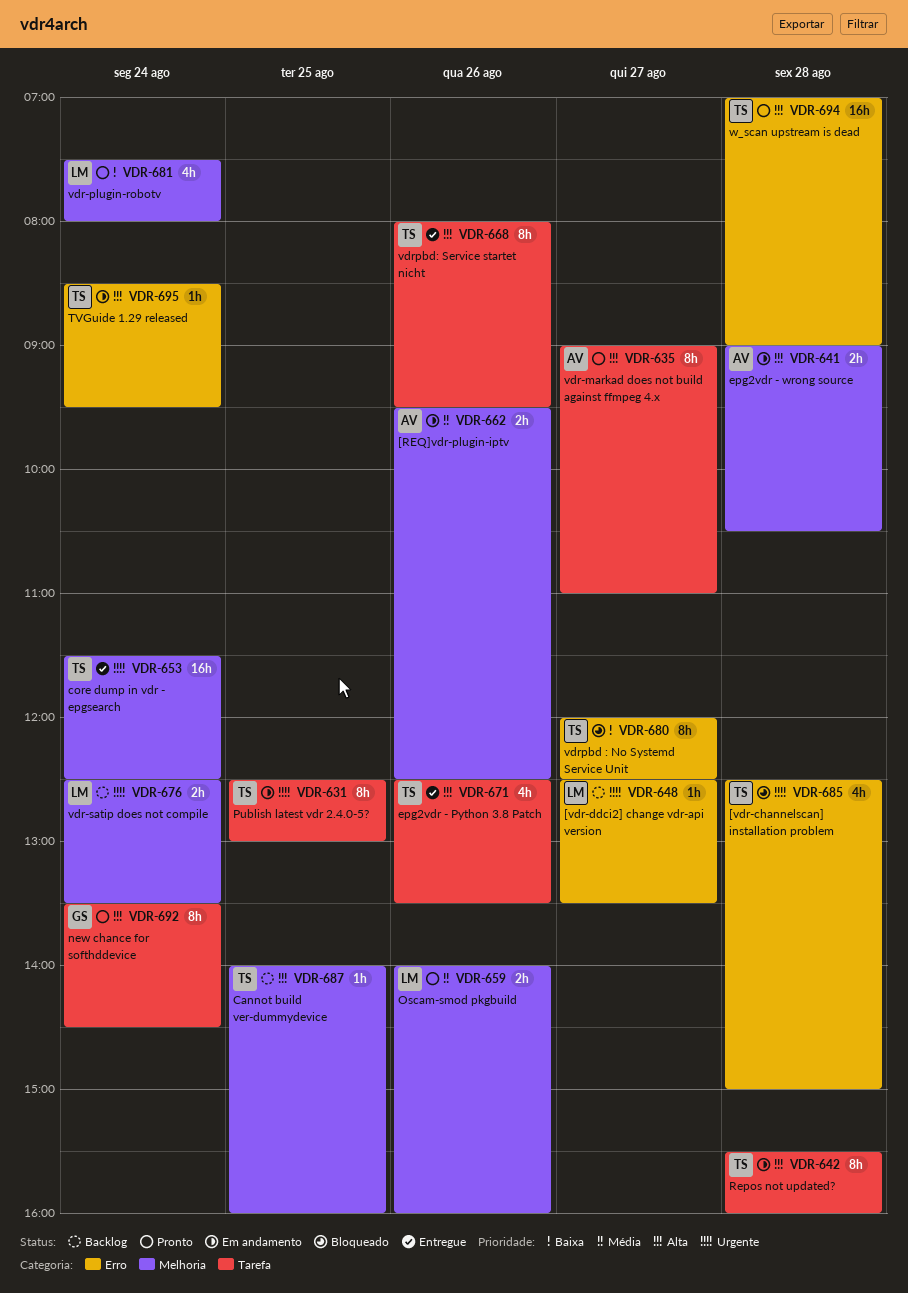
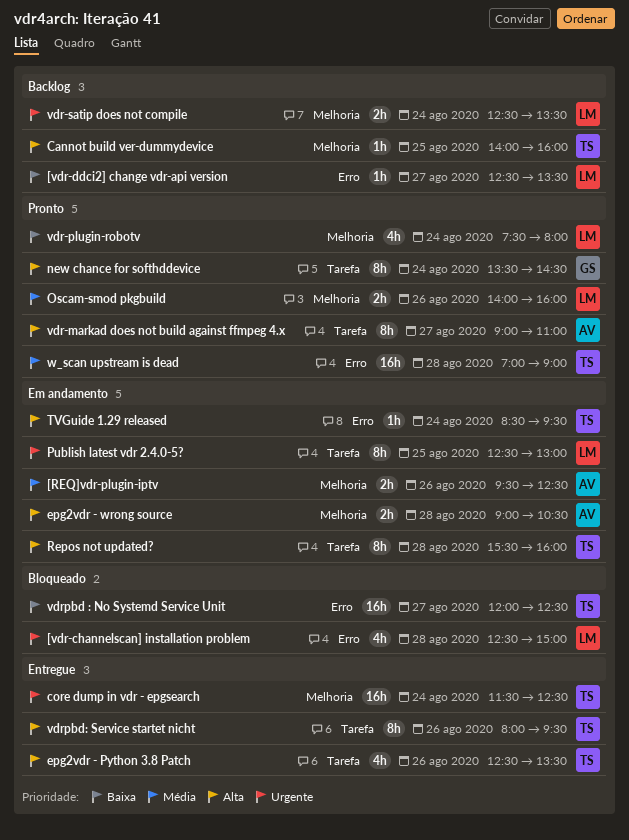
[vdr-channelscan] installation problem, owner: TS -> LM
[vdr-ddci2] change vdr-api version, priority: Urgente -> Baixa
Publish latest vdr 2.4.0-5?, owner: TS -> LM
vdrpbd : No Systemd Service Unit, estimate: 8h -> 16h
w_scan upstream is dead, priority: Alta -> Média

